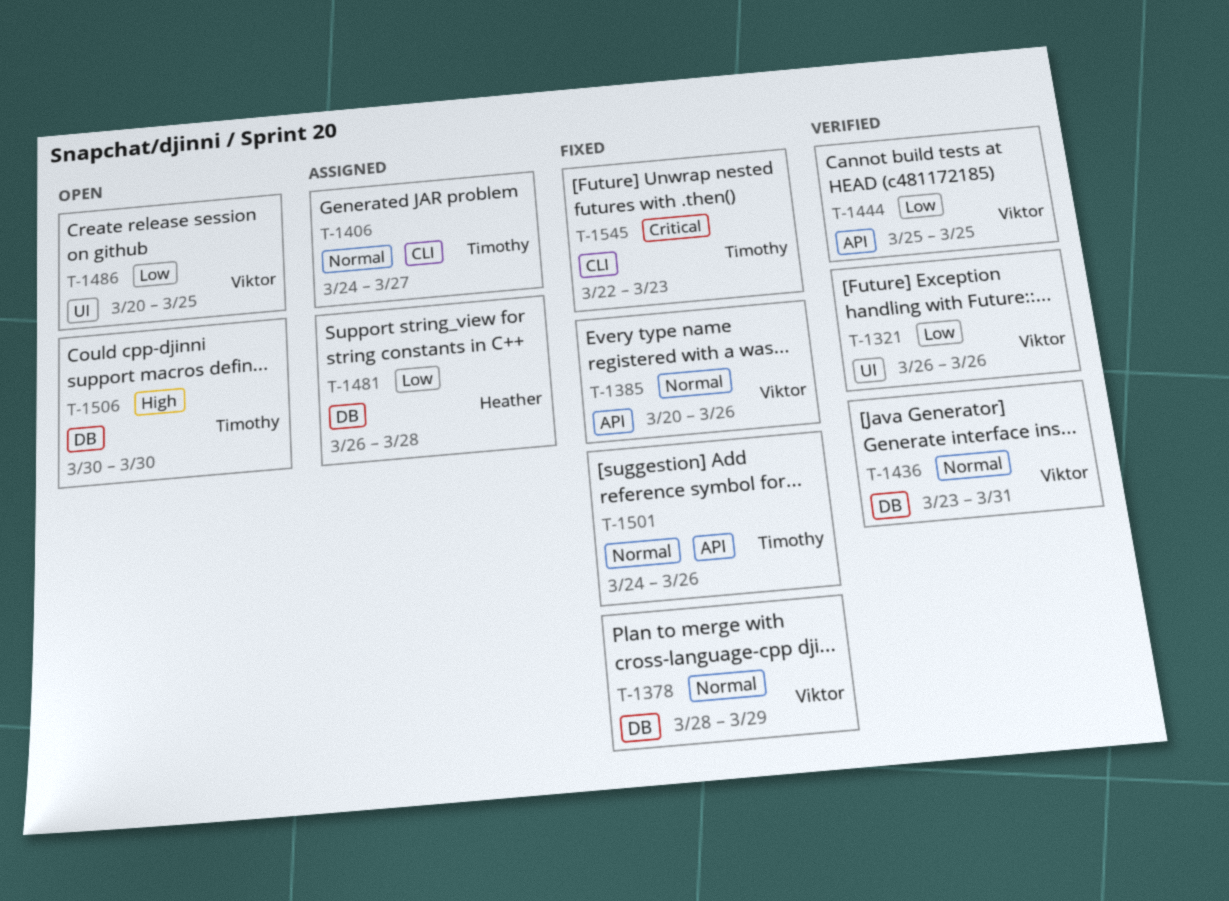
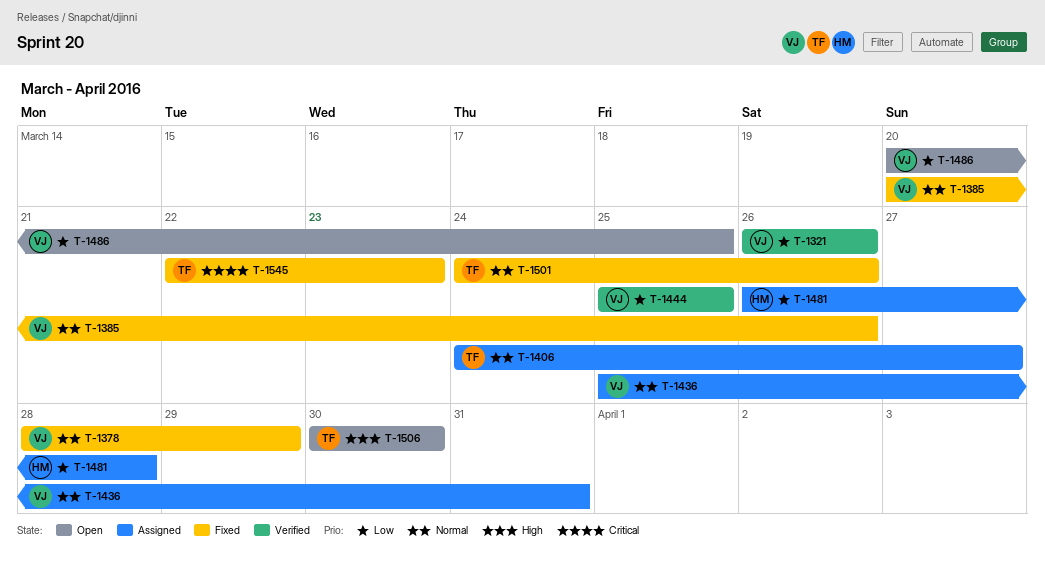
T-1436, status: Verified -> Assigned
T-1436, start: Mar 23 -> Mar 25

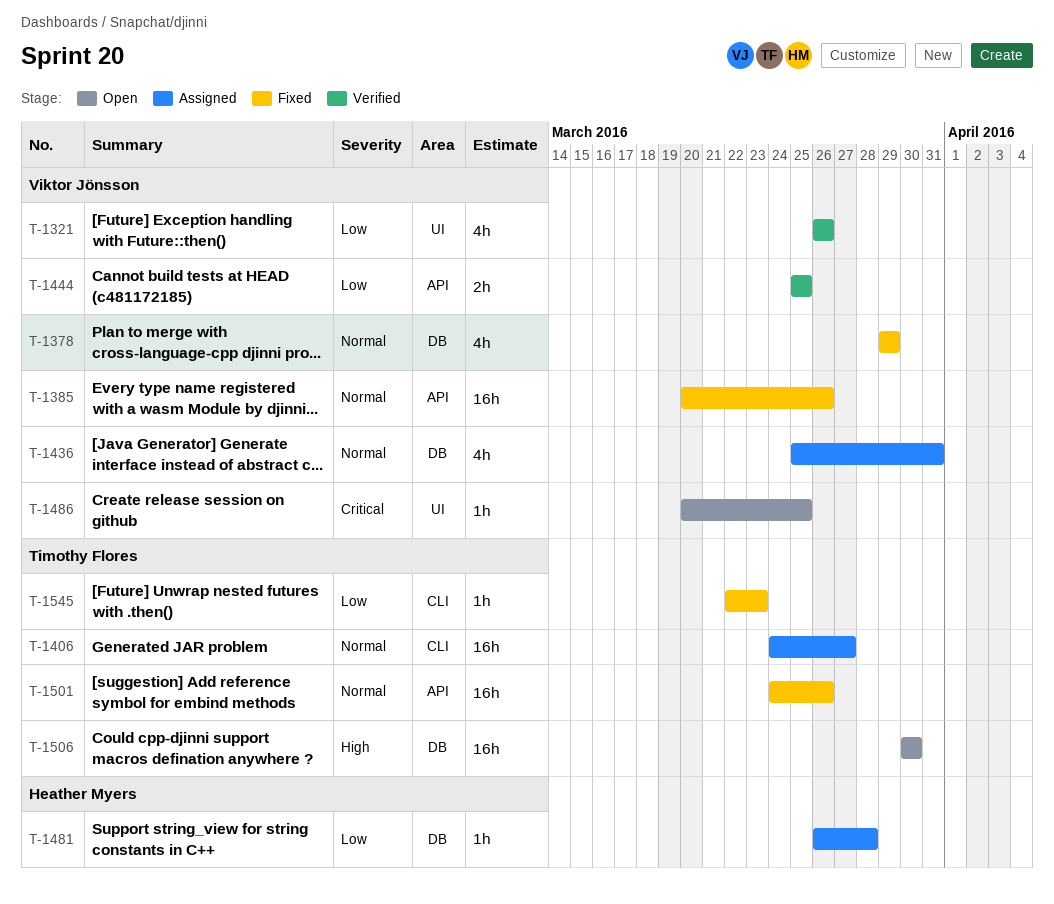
T-1378, start: Mar 28 -> Mar 29
T-1486, priority: Low -> Critical
T-1545, priority: Critical -> Low

